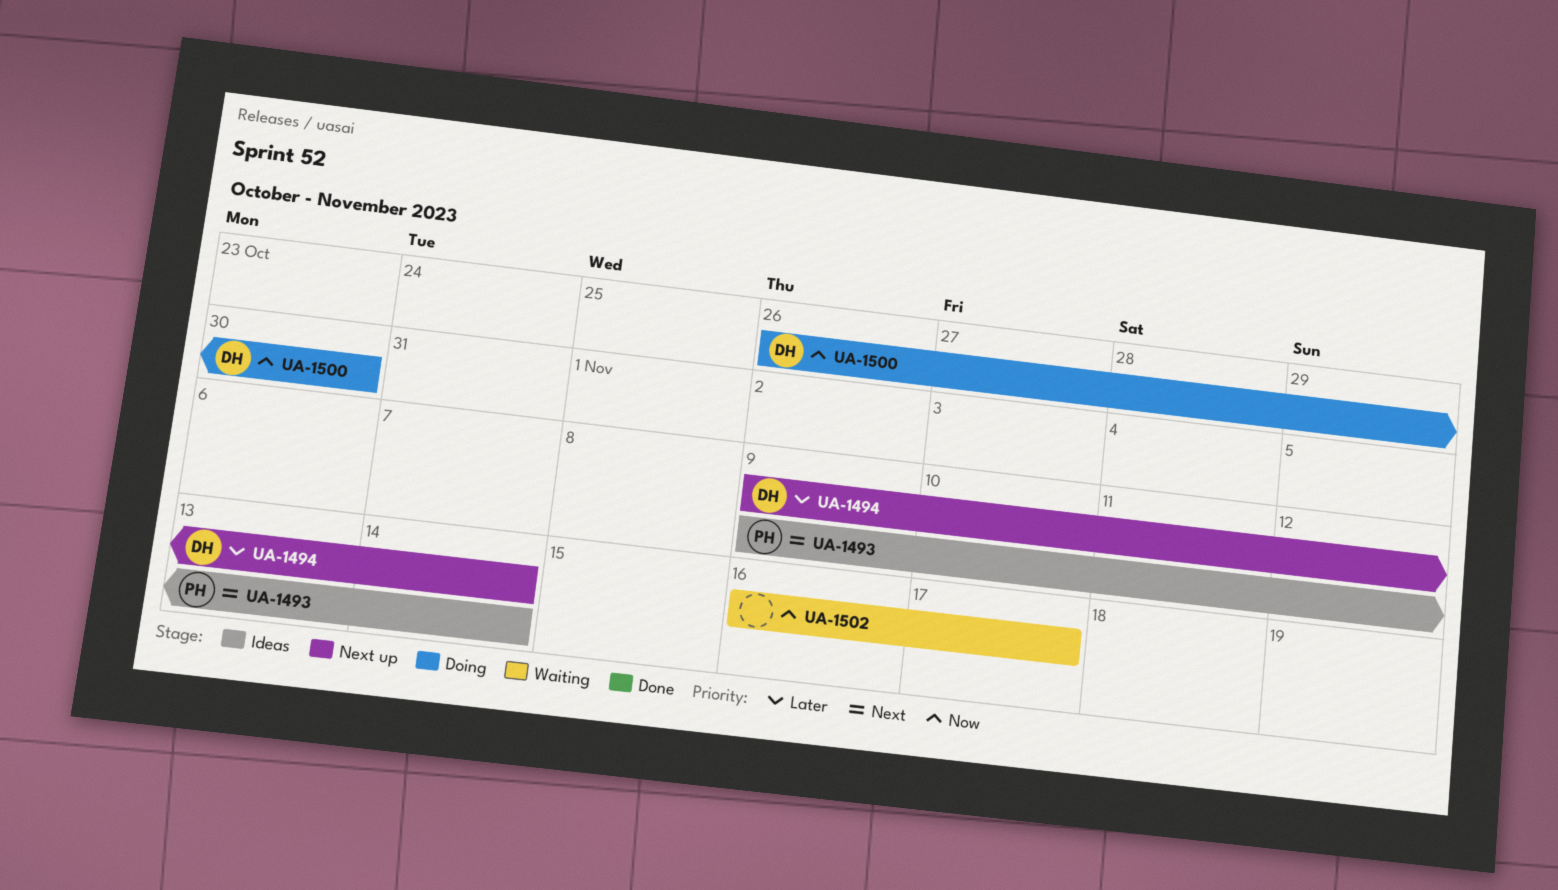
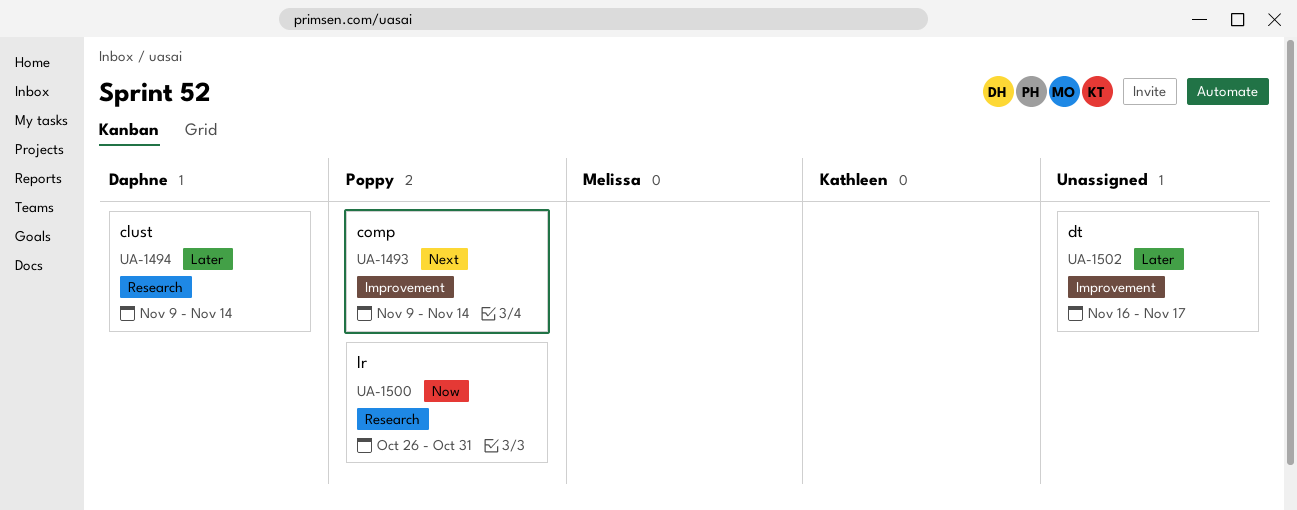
UA-1500, owner: Daphne -> Poppy
UA-1500, due: Oct 30 -> Oct 31
UA-1502, priority: Now -> Later

